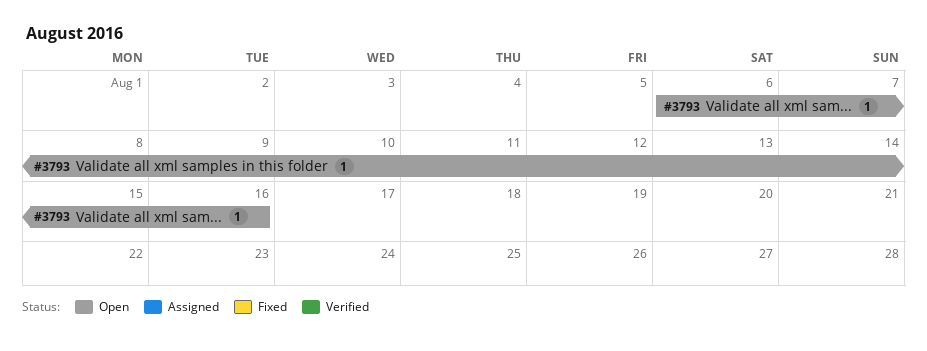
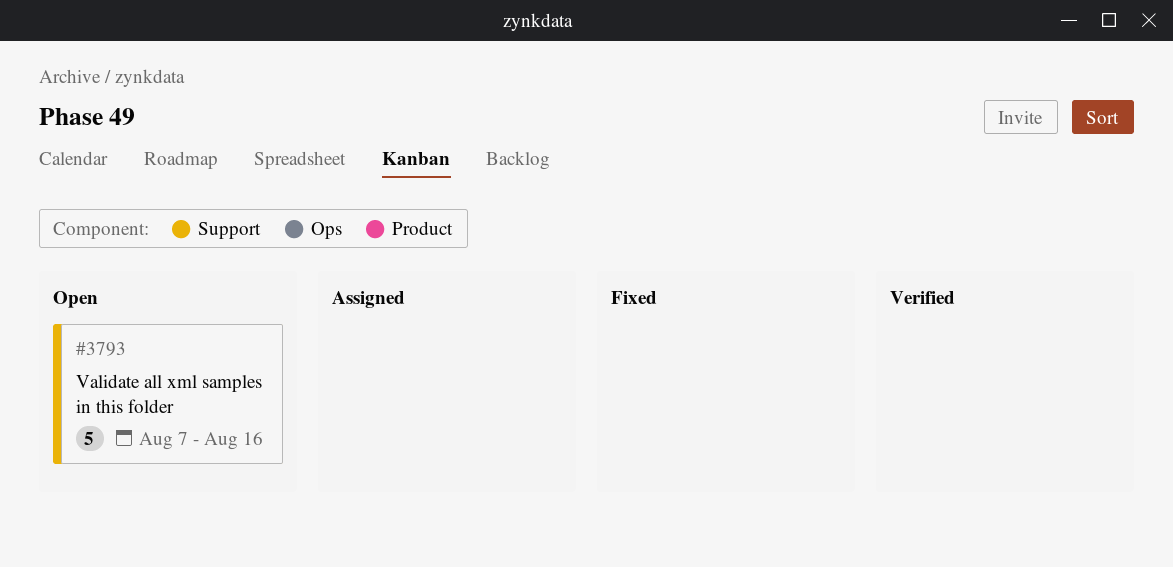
#3793, estimate: 1 -> 5
#3793, start: Aug 6 -> Aug 7

